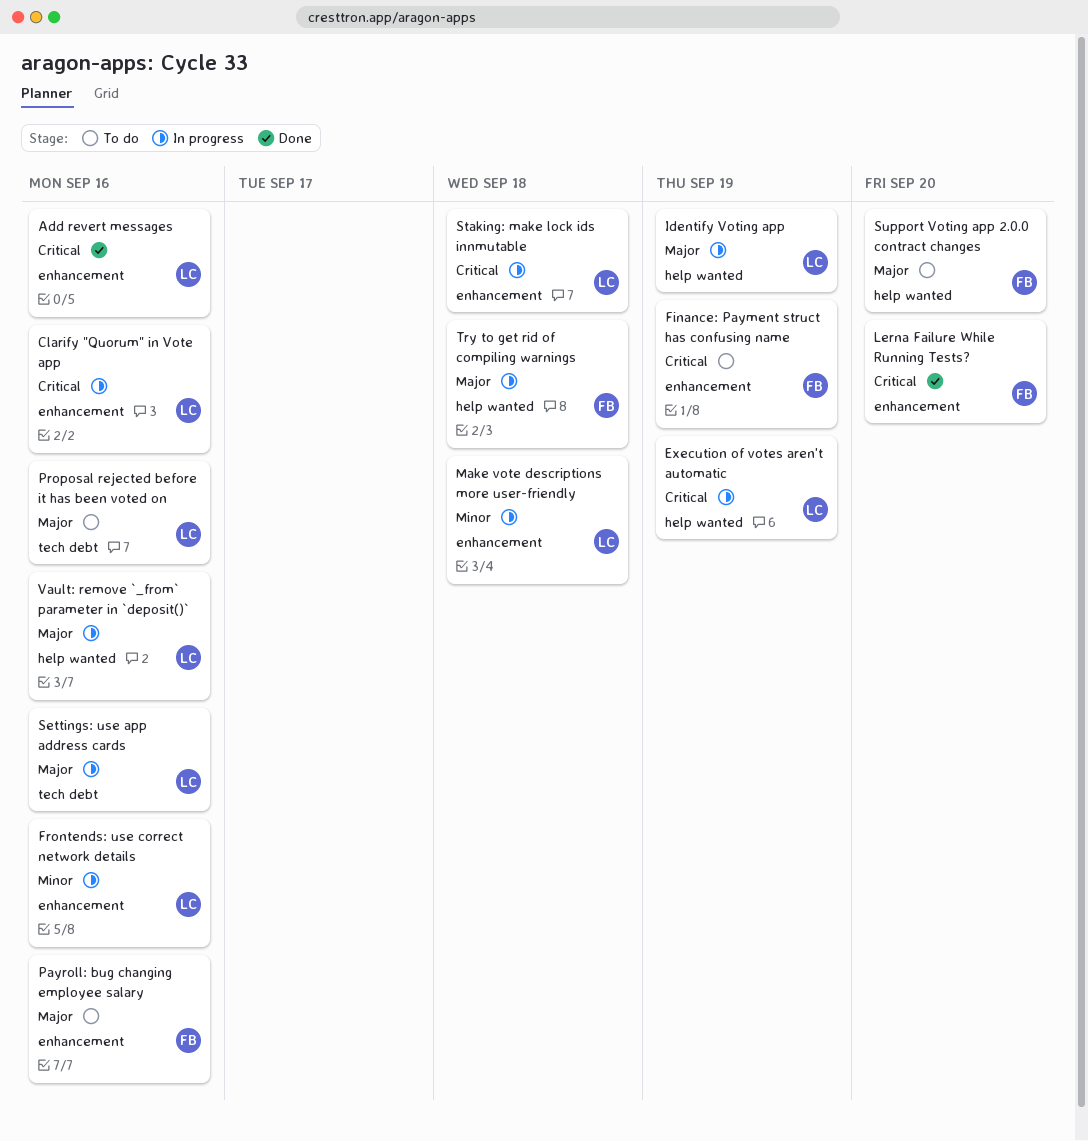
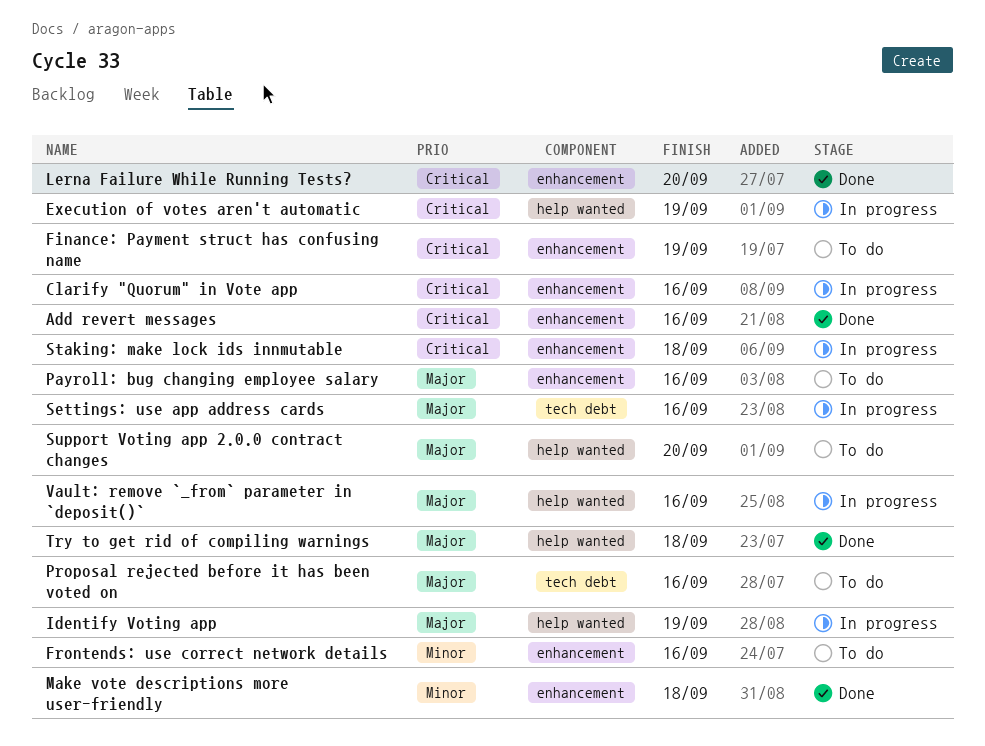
Frontends: use correct network details, status: In progress -> To do
Make vote descriptions more user-friendly, status: In progress -> Done
Try to get rid of compiling warnings, status: In progress -> Done

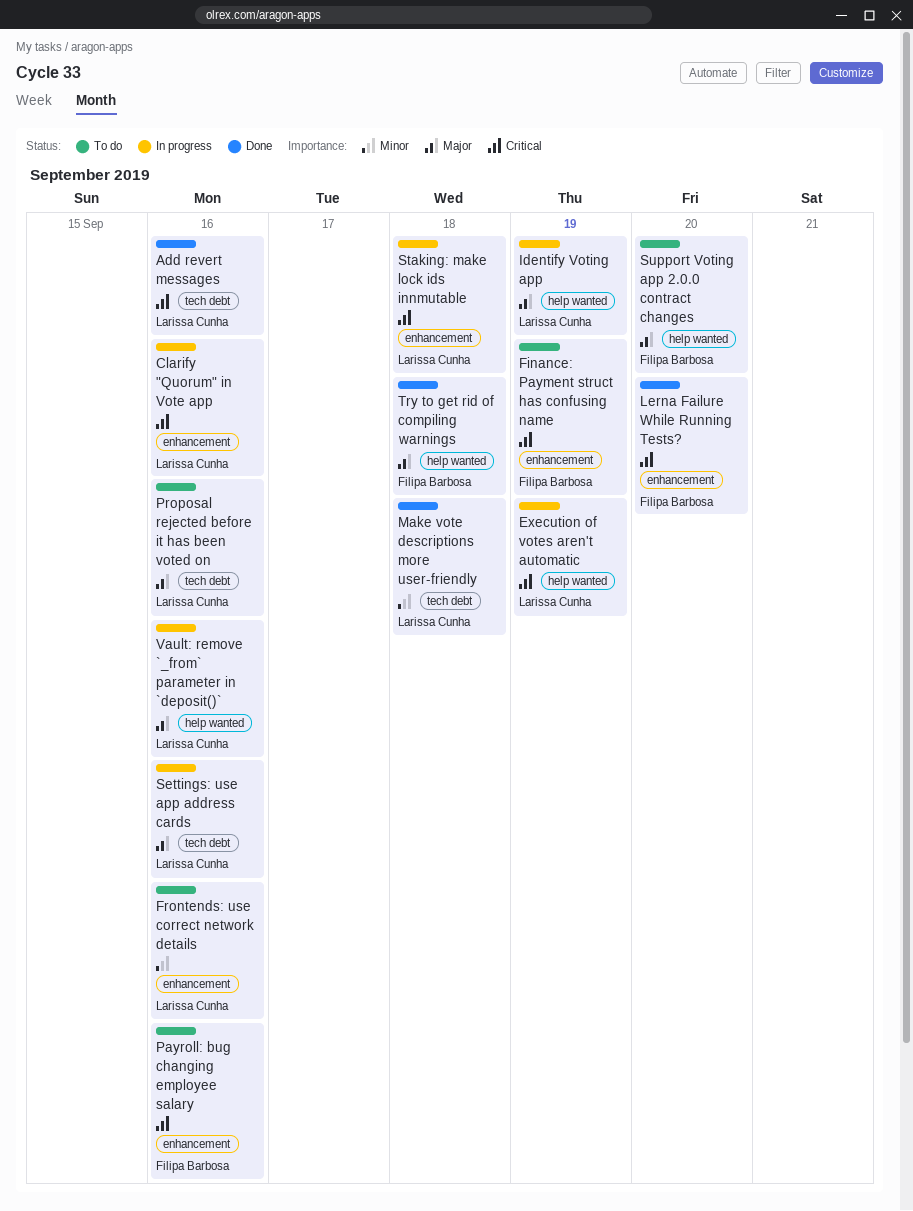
Add revert messages, label: enhancement -> tech debt
Make vote descriptions more user-friendly, label: enhancement -> tech debt
Payroll: bug changing employee salary, priority: Major -> Critical

